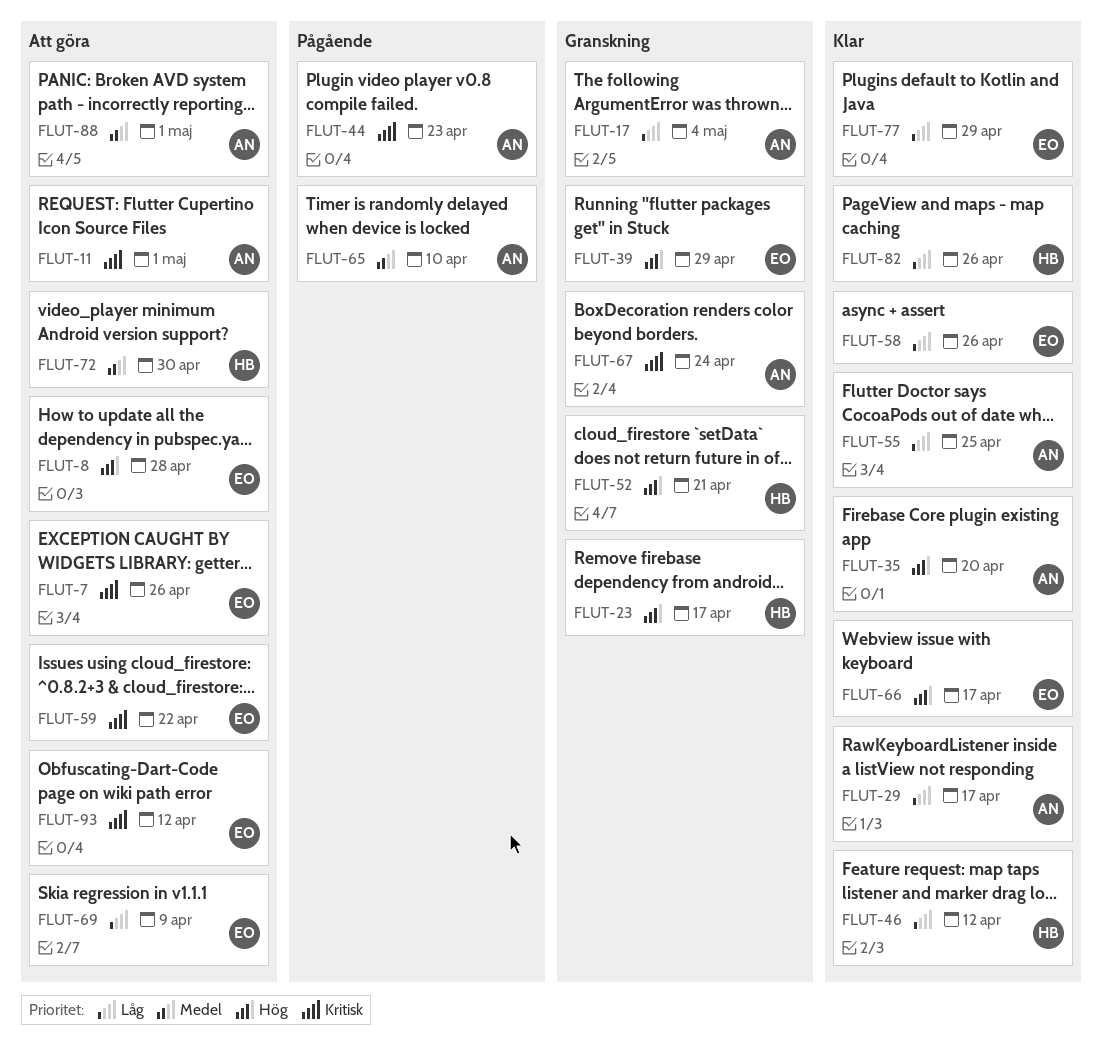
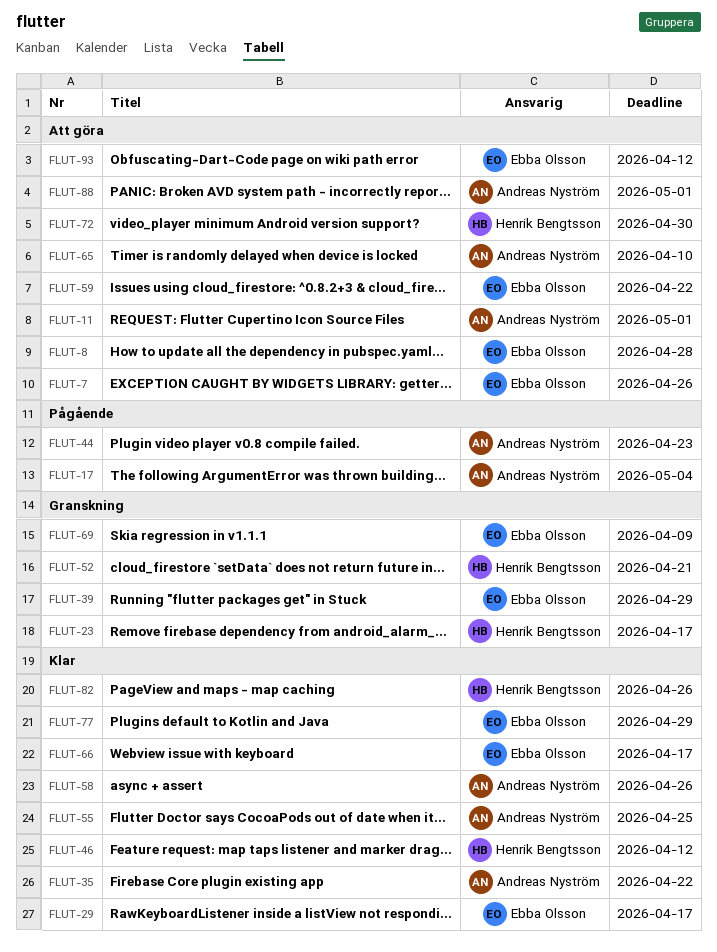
FLUT-17, status: Granskning -> Pågående
FLUT-29, owner: Andreas Nyström -> Ebba Olsson
FLUT-35, due: Apr 20 -> Apr 22
FLUT-58, owner: Ebba Olsson -> Andreas Nyström
FLUT-65, status: Pågående -> Att göra
FLUT-67: present -> none
FLUT-69, status: Att göra -> Granskning

